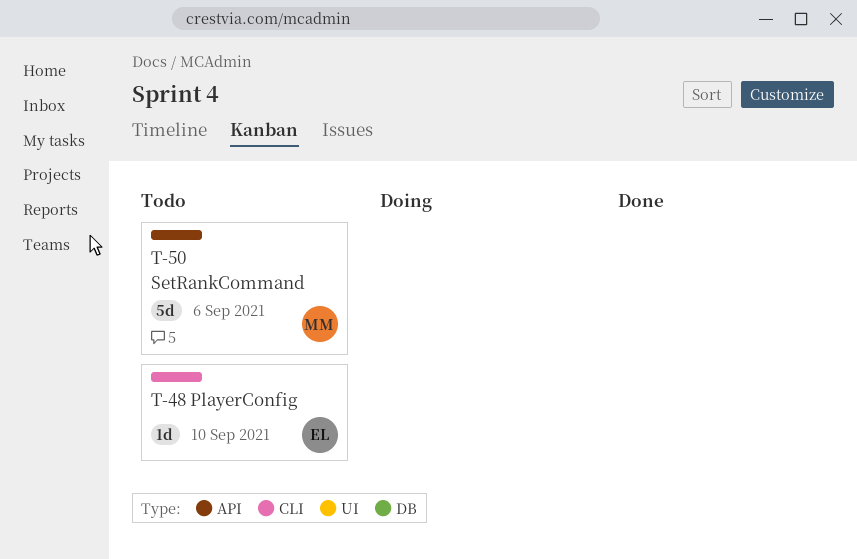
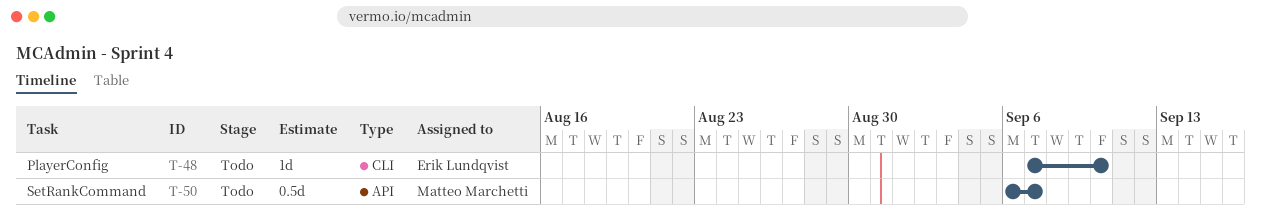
T-50, estimate: 5d -> 0.5d
T-50, due: Sep 6 -> Sep 7

